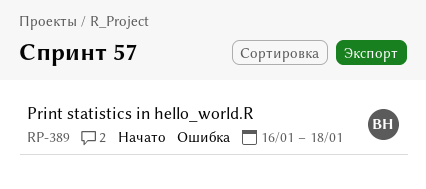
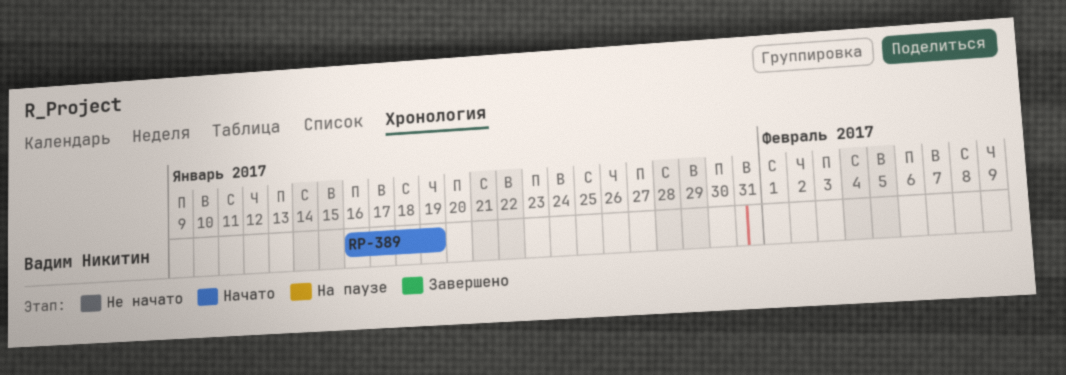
RP-389, due: Jan 18 -> Jan 19

